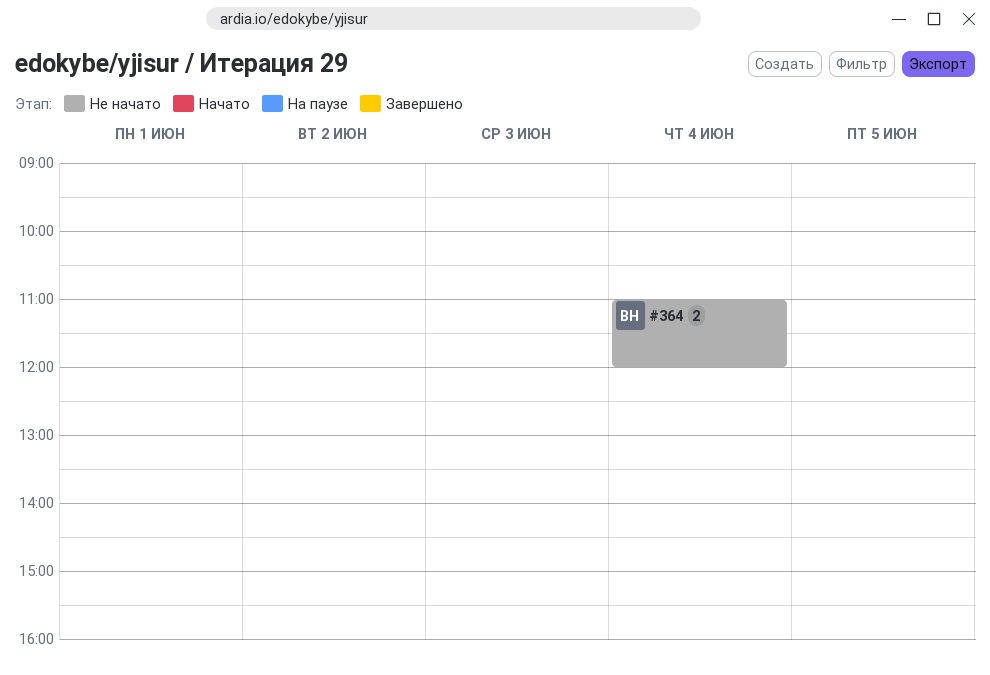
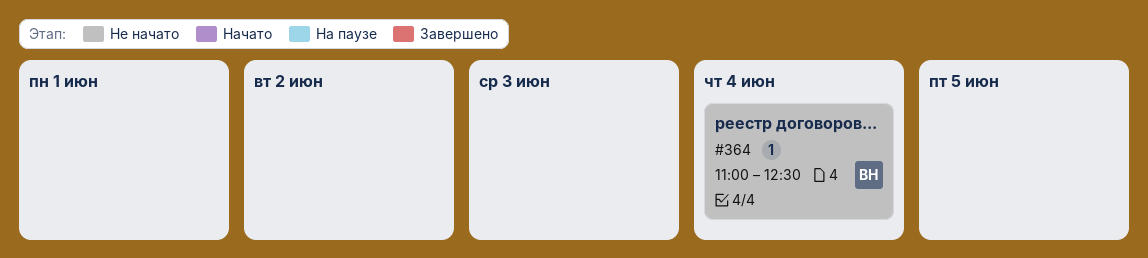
#364, estimate: 2 -> 1
#364, ends: 12:00 -> 12:30

